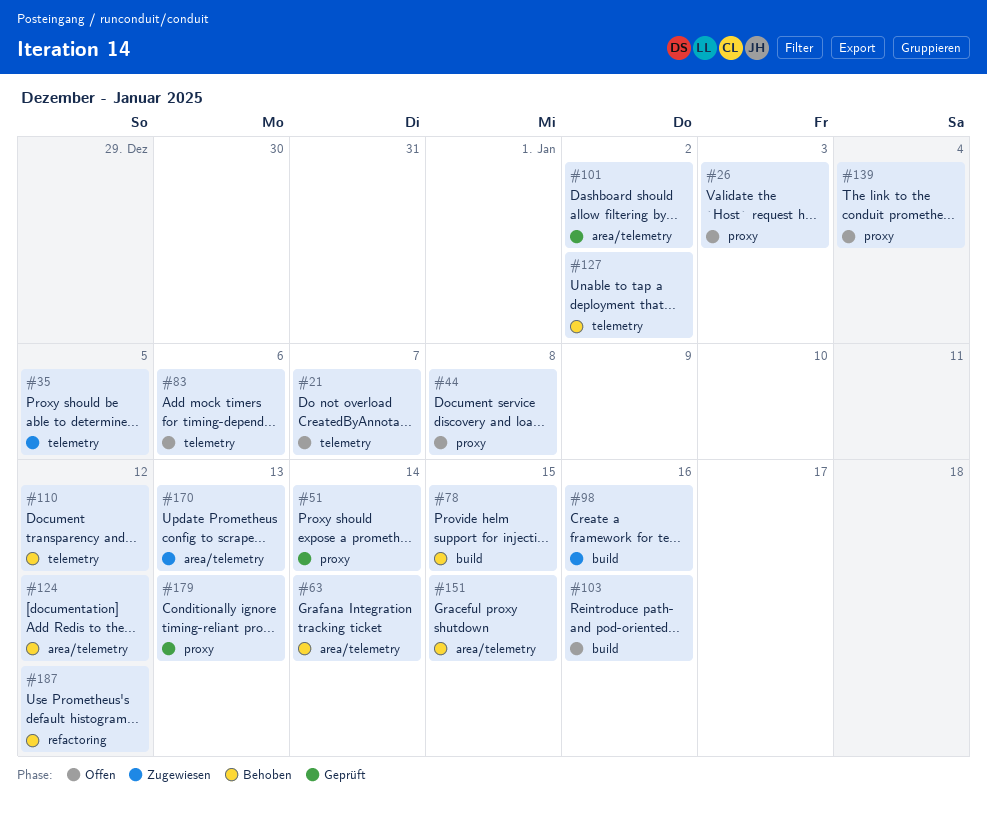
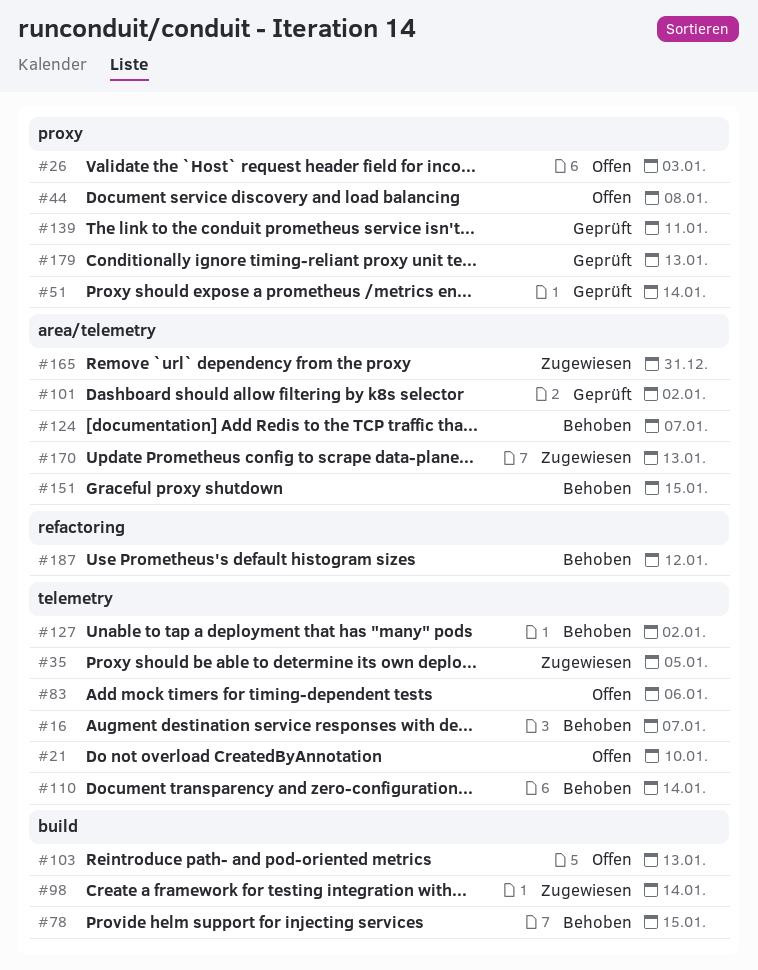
#16: none -> present
#21, due: Jan 7 -> Jan 10
#63: present -> none
#98, due: Jan 16 -> Jan 14
#103, due: Jan 16 -> Jan 13
#110, due: Jan 12 -> Jan 14
#124, due: Jan 12 -> Jan 7
#139, status: Offen -> Geprüft
#139, due: Jan 4 -> Jan 11
#165: none -> present

